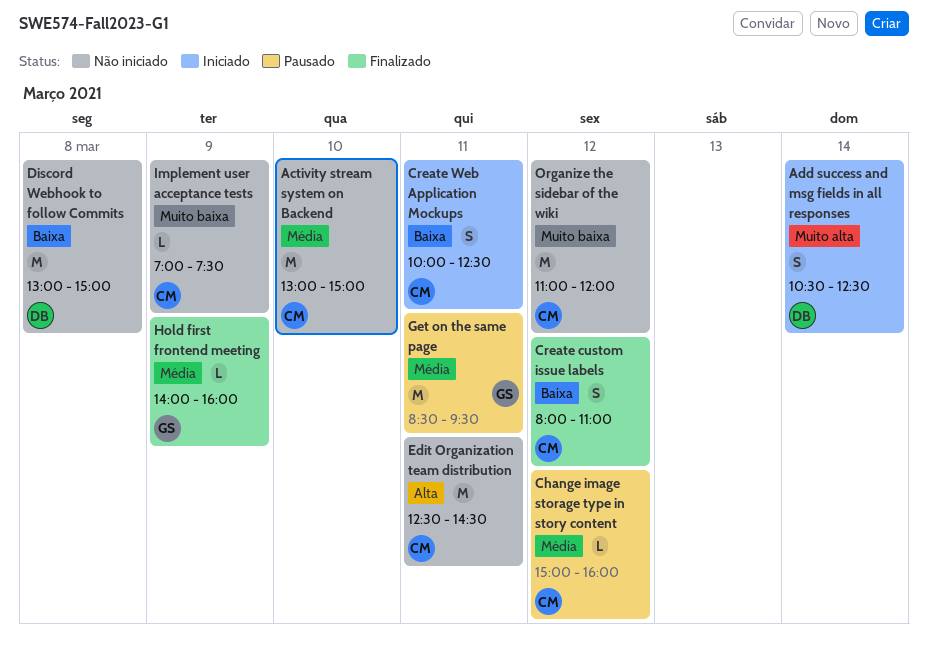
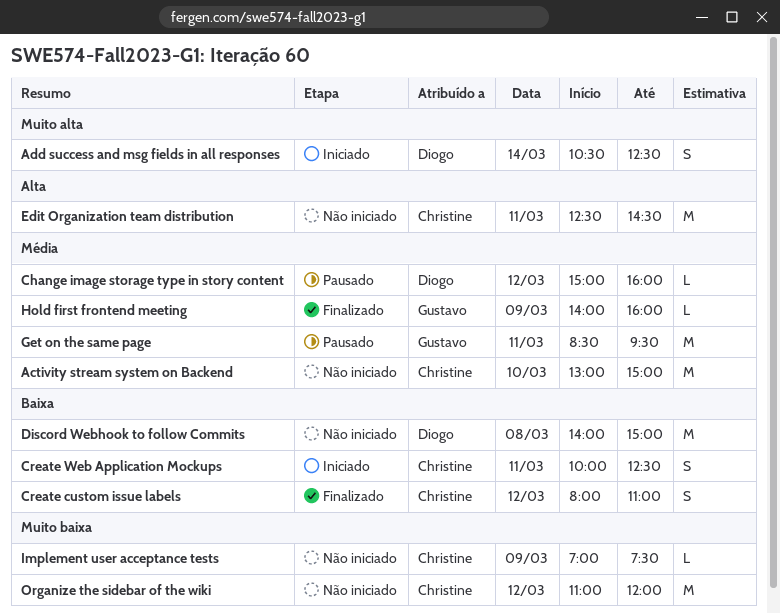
Change image storage type in story content, owner: Christine -> Diogo
Discord Webhook to follow Commits, begins: 13:00 -> 14:00

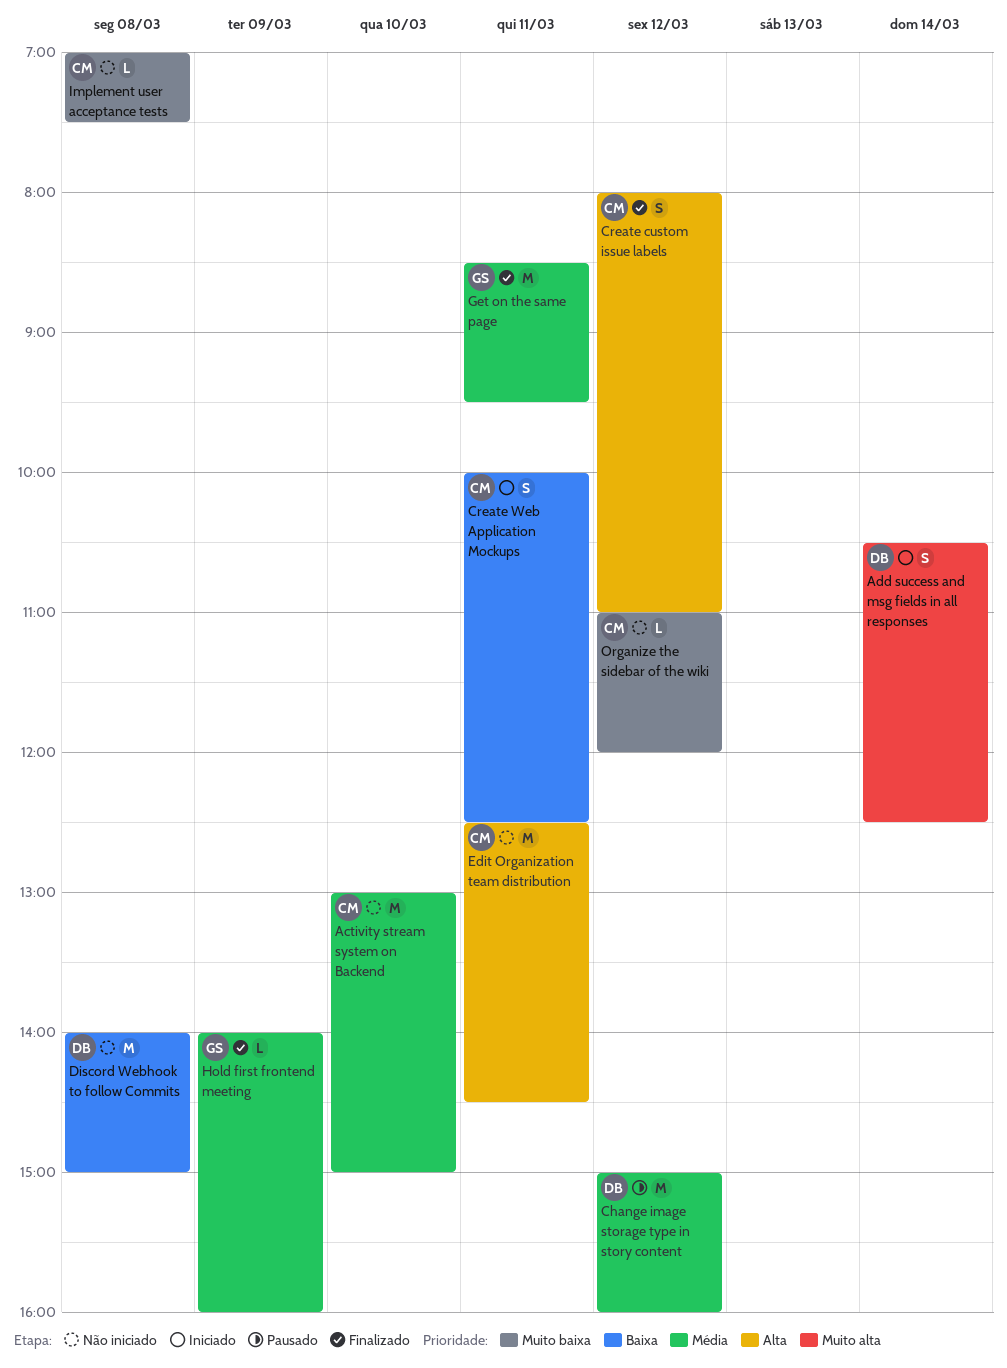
Change image storage type in story content, estimate: L -> M
Create custom issue labels, priority: Baixa -> Alta
Get on the same page, status: Pausado -> Finalizado
Implement user acceptance tests, day: Mar 9 -> Mar 8
Organize the sidebar of the wiki, estimate: M -> L

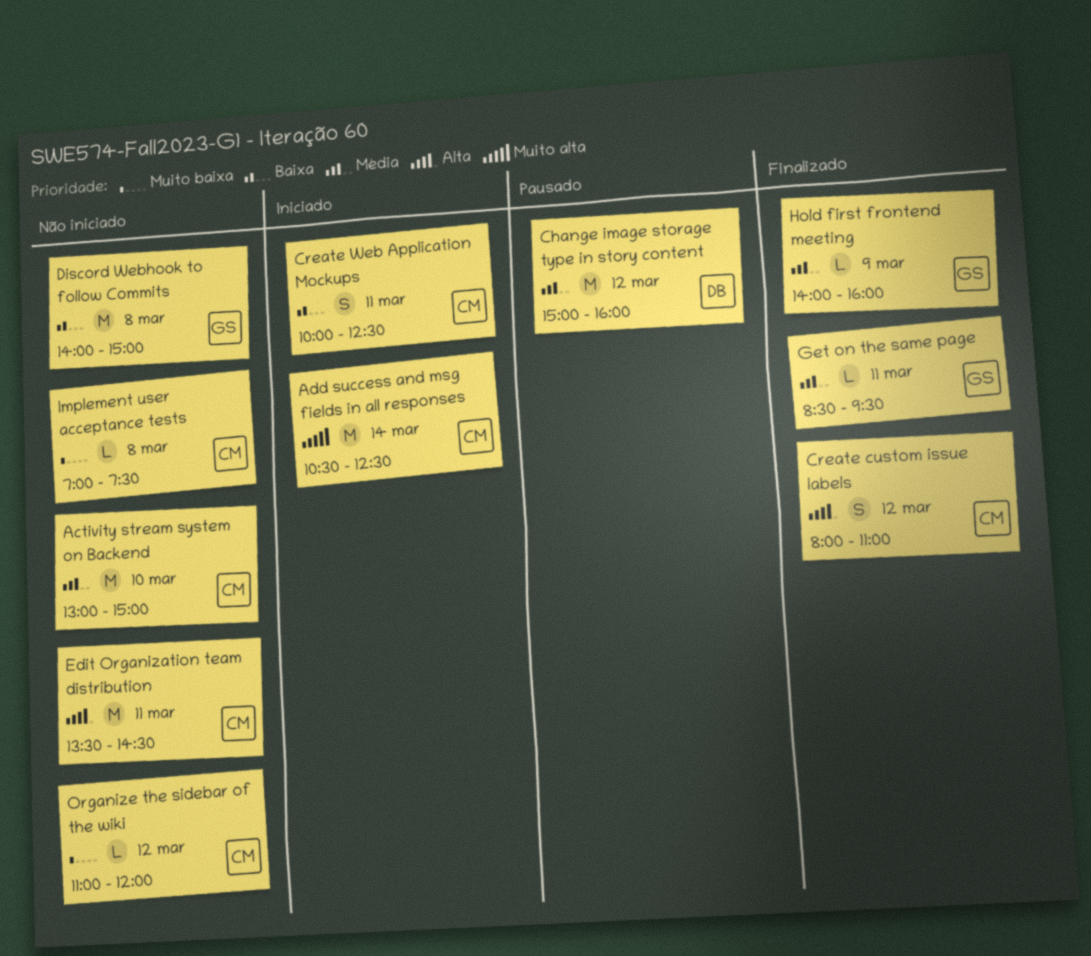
Add success and msg fields in all responses, owner: DB -> CM
Add success and msg fields in all responses, estimate: S -> M
Discord Webhook to follow Commits, owner: DB -> GS
Edit Organization team distribution, begins: 12:30 -> 13:30
Get on the same page, estimate: M -> L

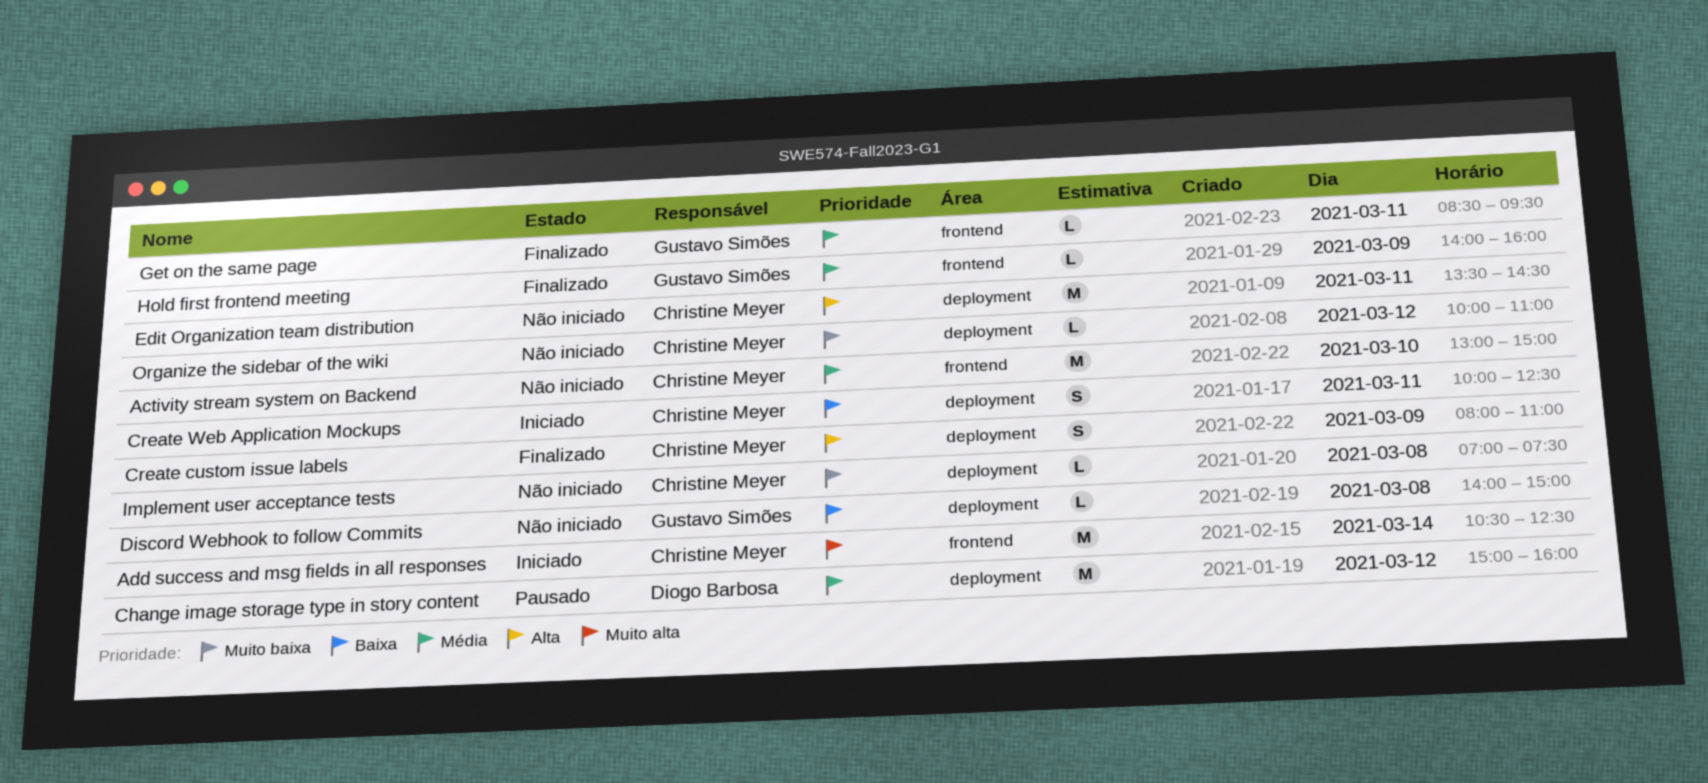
Create custom issue labels, day: Mar 12 -> Mar 9
Discord Webhook to follow Commits, estimate: M -> L
Organize the sidebar of the wiki, begins: 11:00 -> 10:00
Organize the sidebar of the wiki, ends: 12:00 -> 11:00

